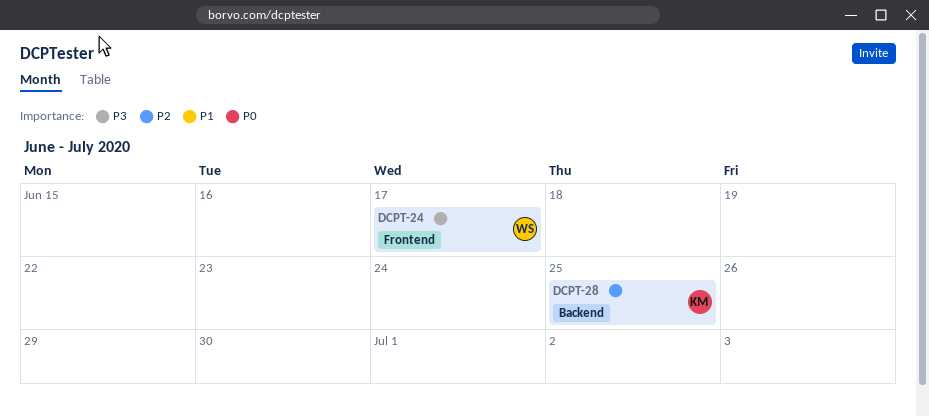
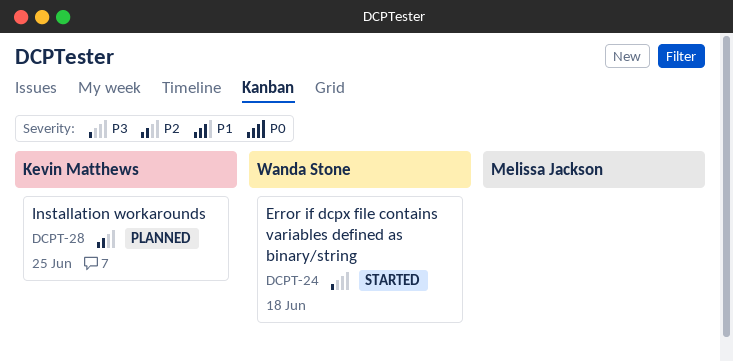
DCPT-24, due: Jun 17 -> Jun 18

